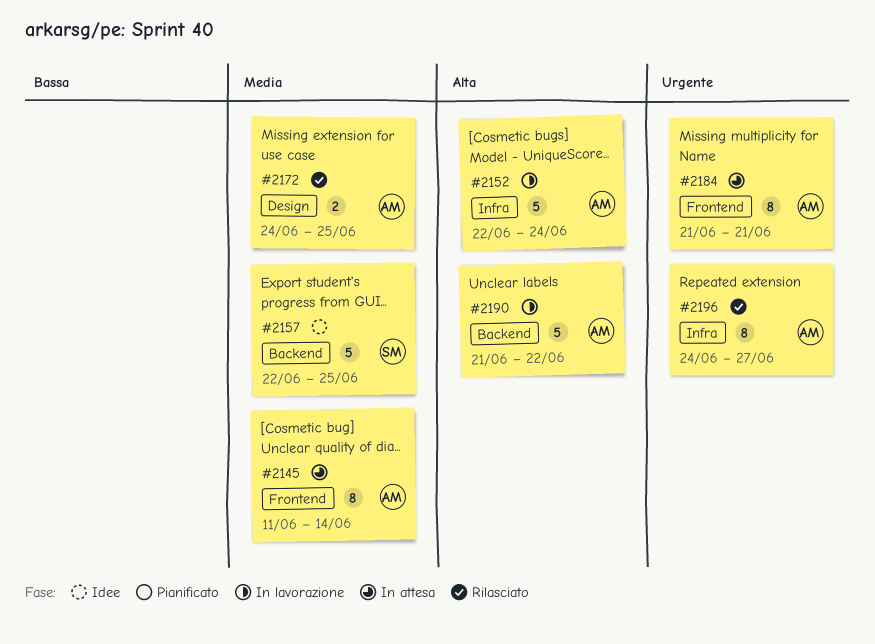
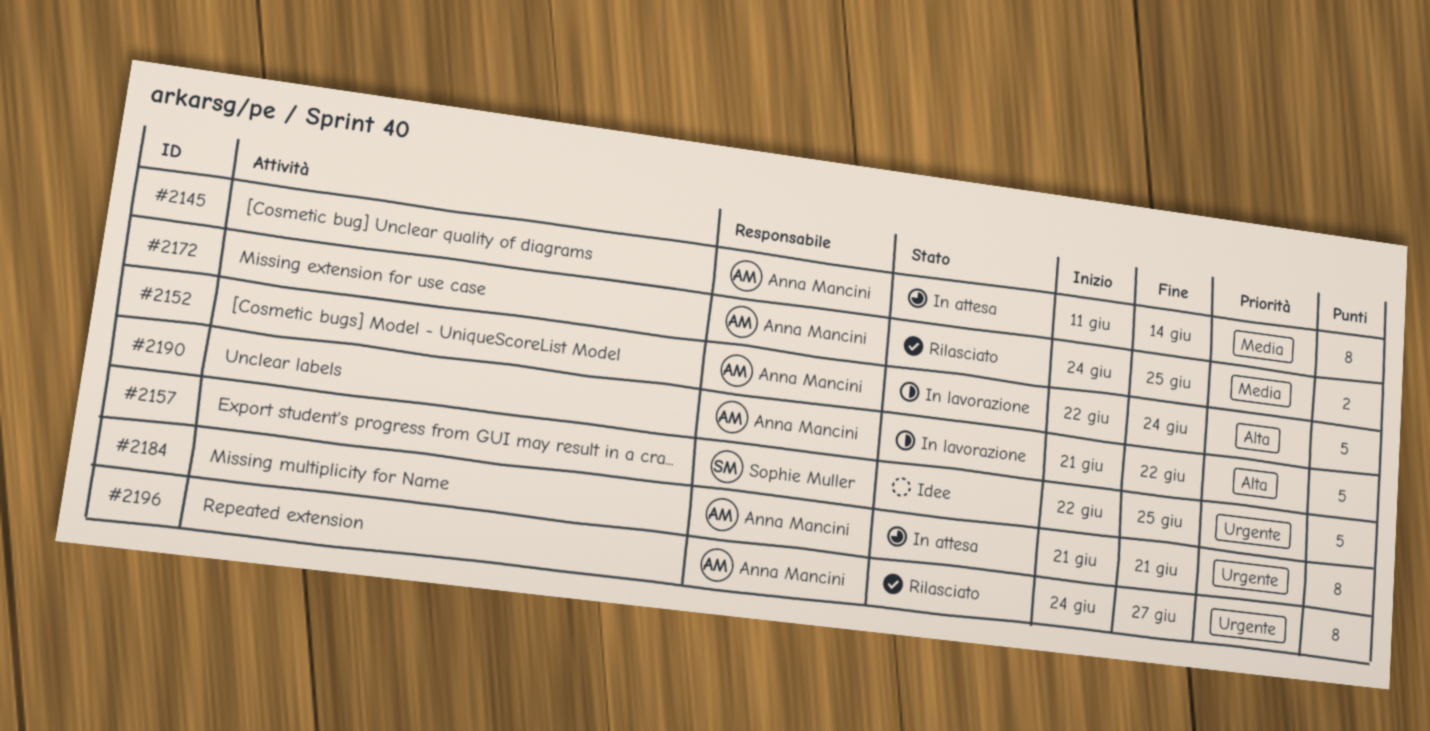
#2157, priority: Media -> Urgente

